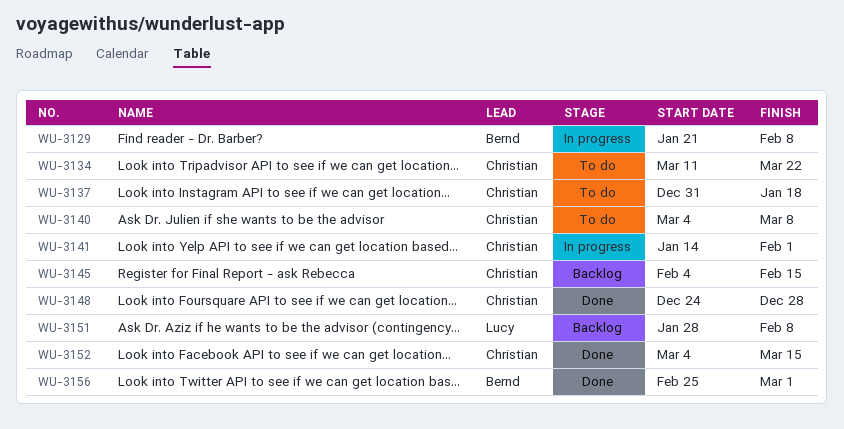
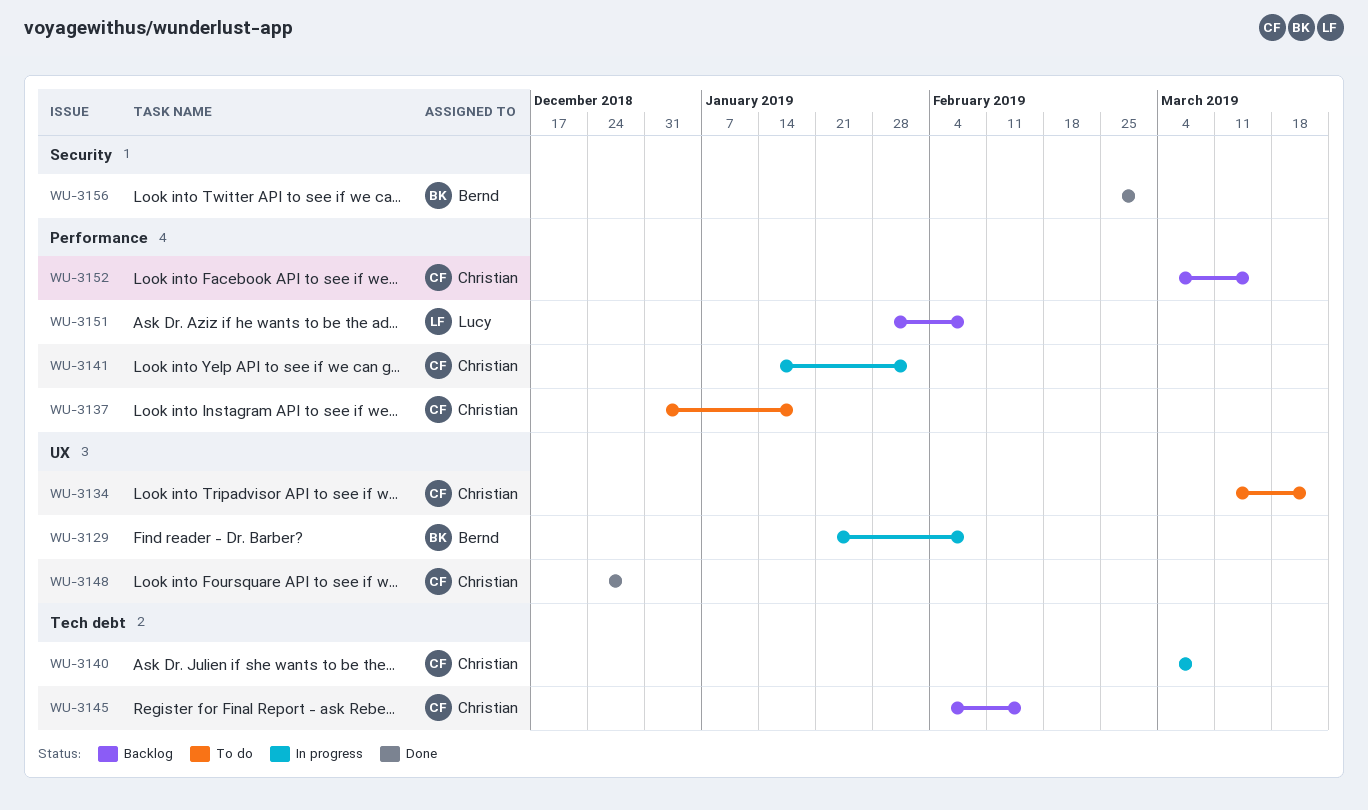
WU-3140, status: To do -> In progress
WU-3152, status: Done -> Backlog

